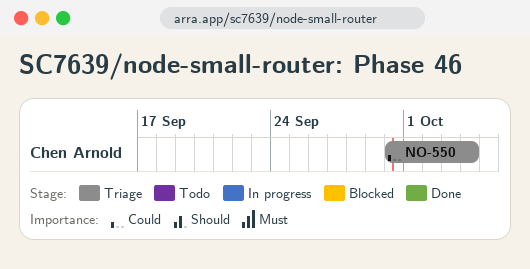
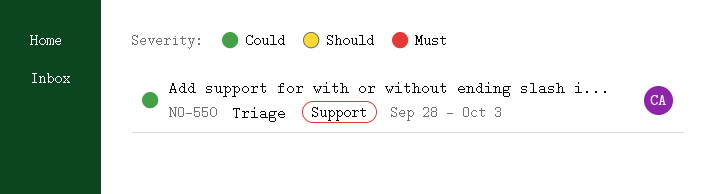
NO-550, start: Sep 30 -> Sep 28
NO-550, due: Oct 4 -> Oct 3

